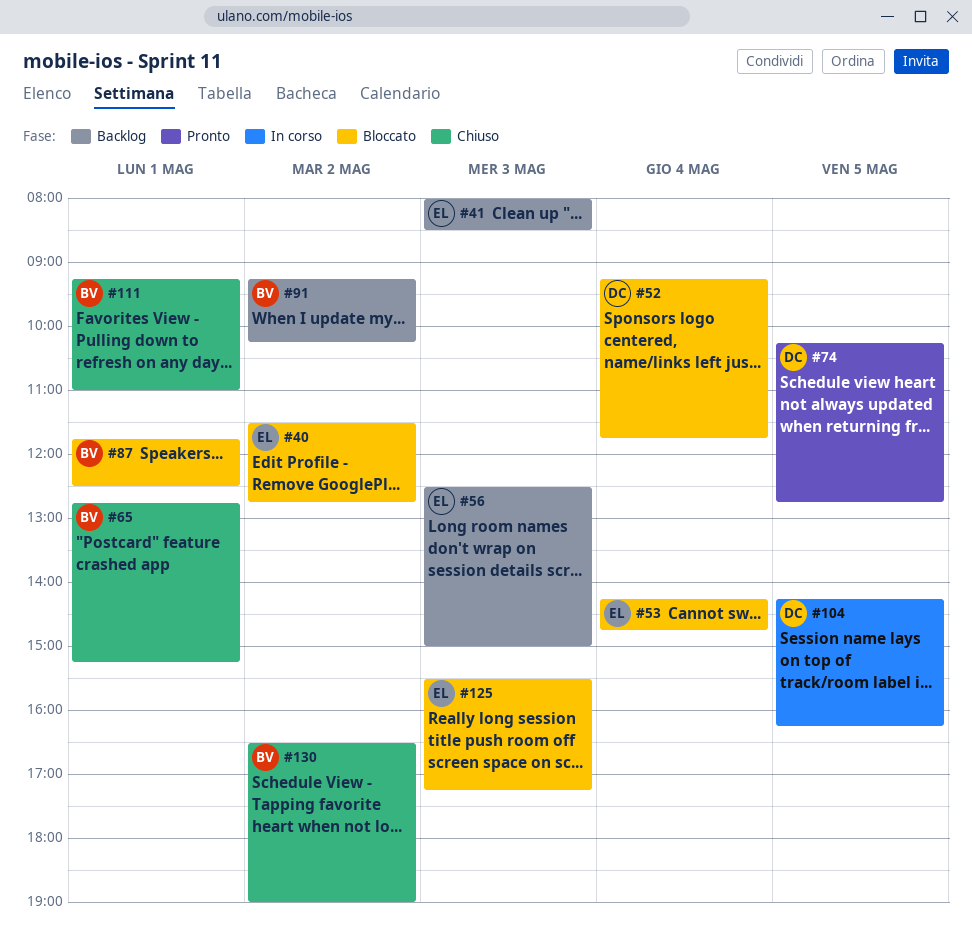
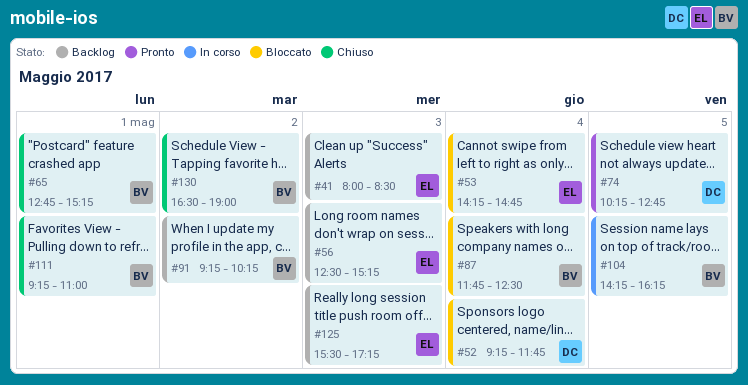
#40: present -> none
#56, ends: 15:00 -> 15:15
#87, day: May 1 -> May 4
#104, owner: DC -> BV
#125, status: Bloccato -> Backlog

